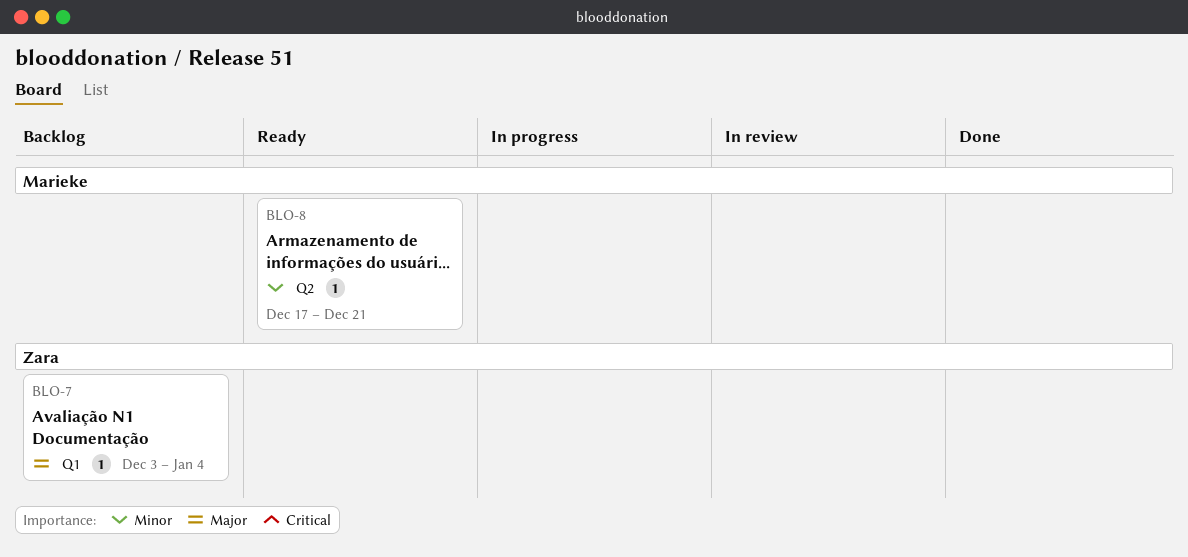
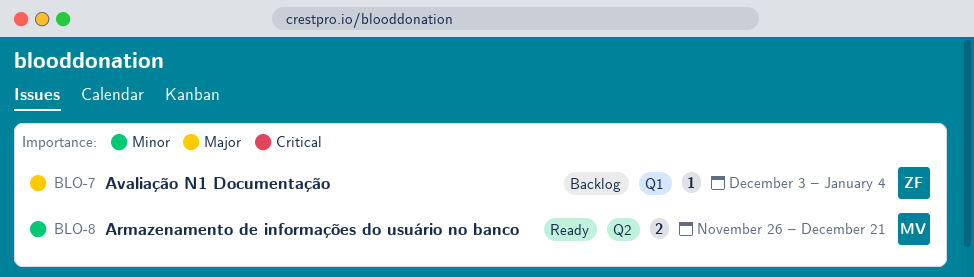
BLO-8, estimate: 1 -> 2
BLO-8, start: Dec 17 -> Nov 26

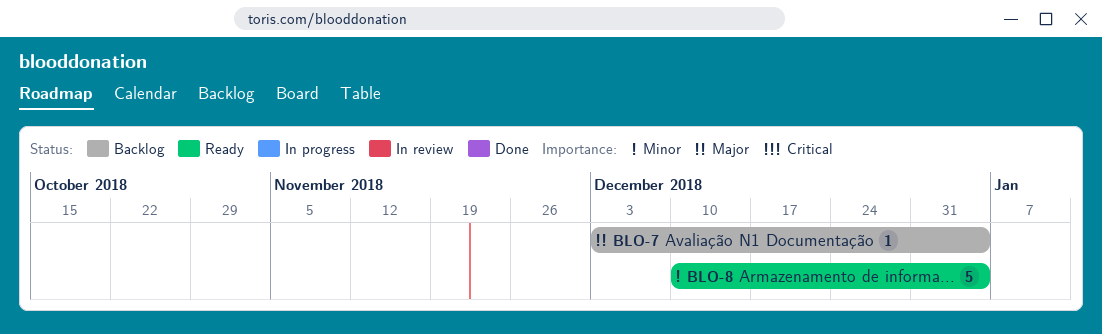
BLO-8, estimate: 2 -> 5
BLO-8, start: Nov 26 -> Dec 10
BLO-8, due: Dec 21 -> Jan 4

